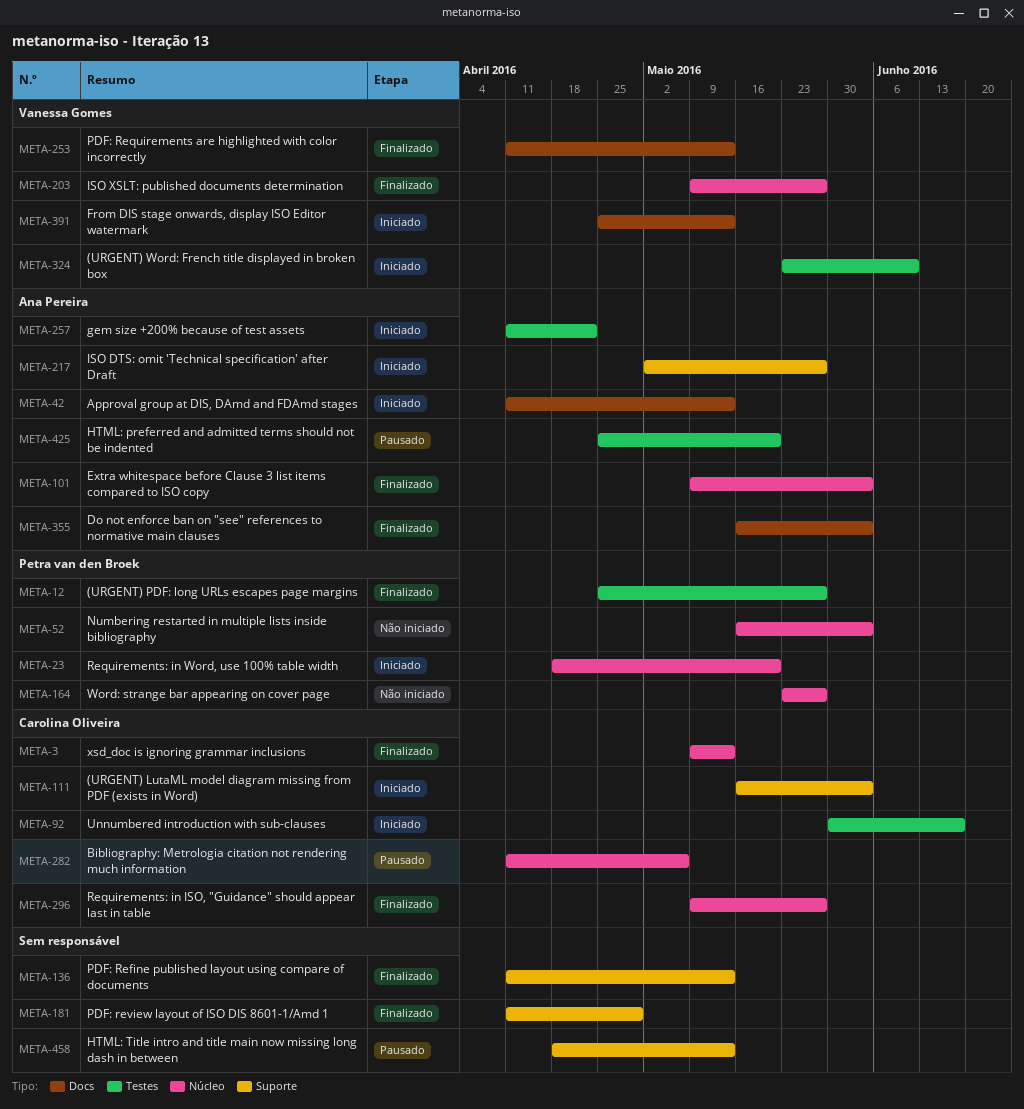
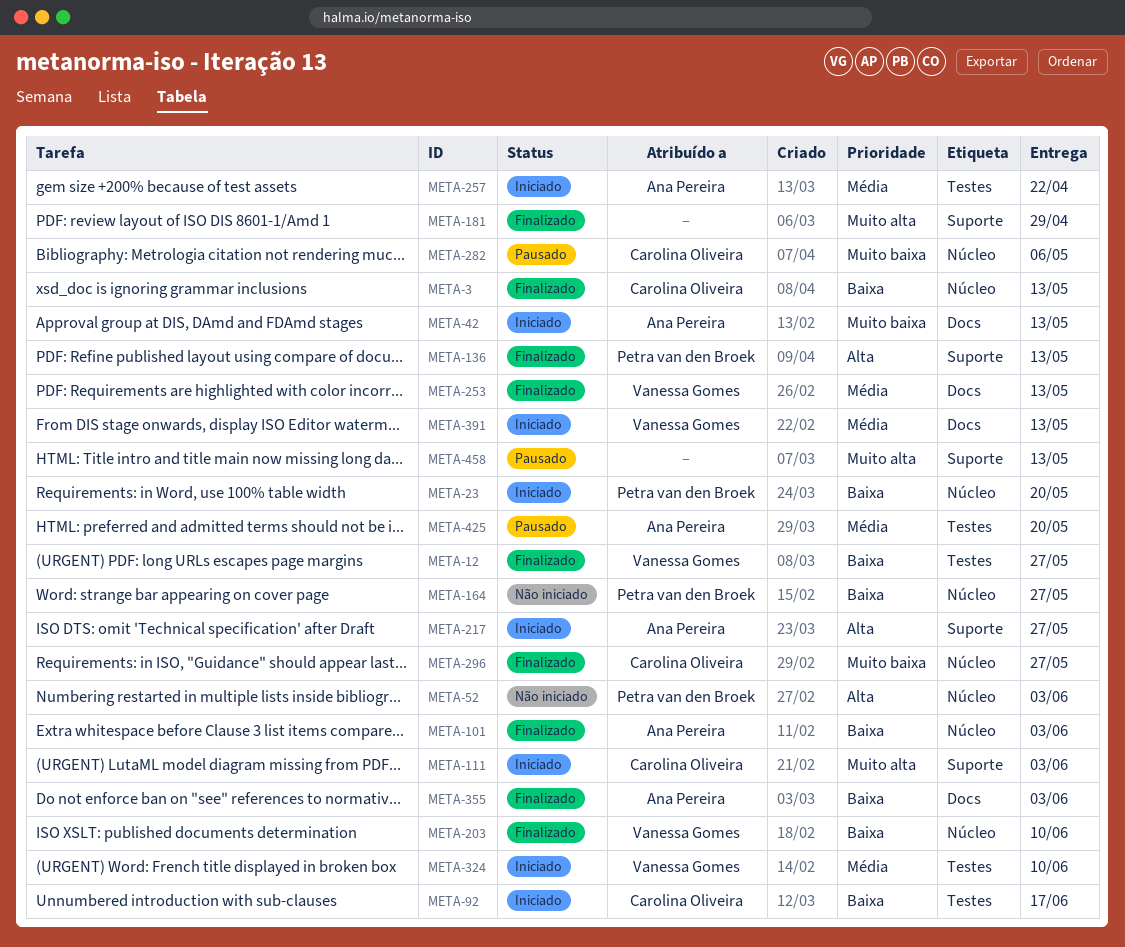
META-12, owner: Petra van den Broek -> Vanessa Gomes
META-136, owner: none -> Petra van den Broek
META-203, due: May 27 -> Jun 10

